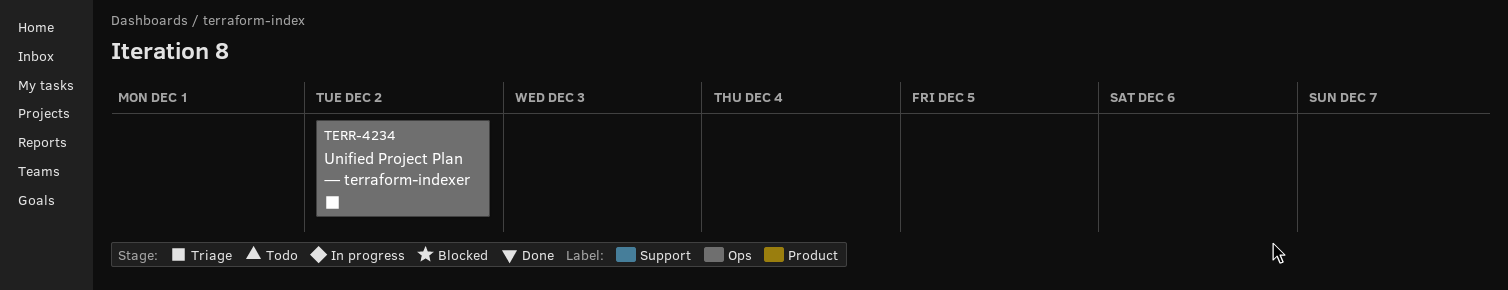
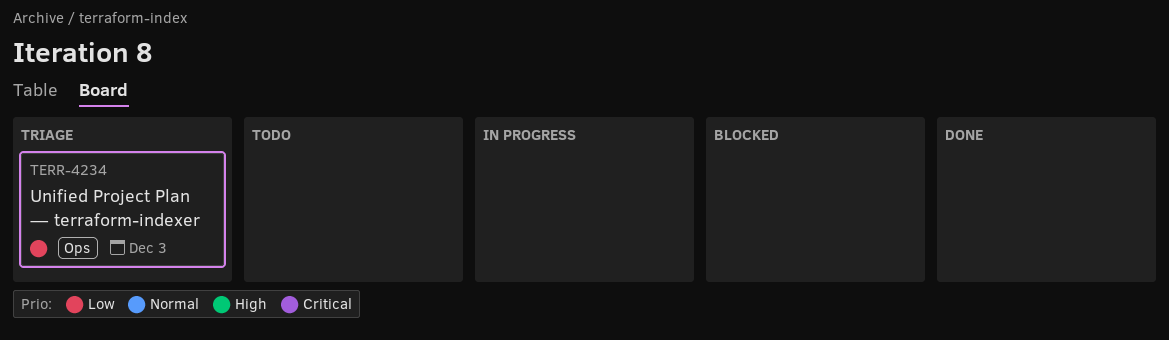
TERR-4234, due: Dec 2 -> Dec 3

